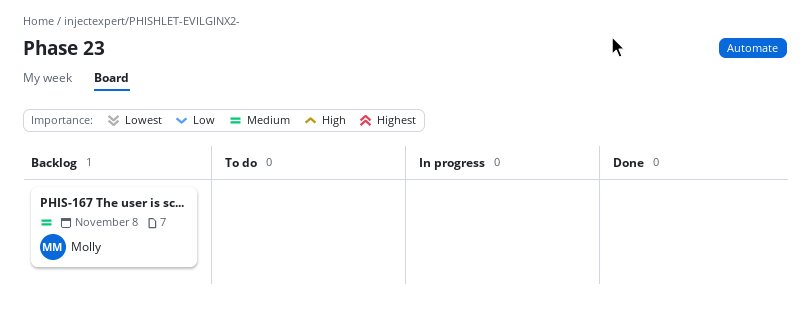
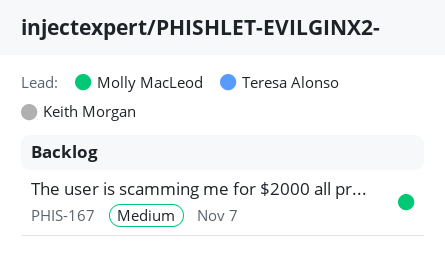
PHIS-167, due: Nov 8 -> Nov 7

